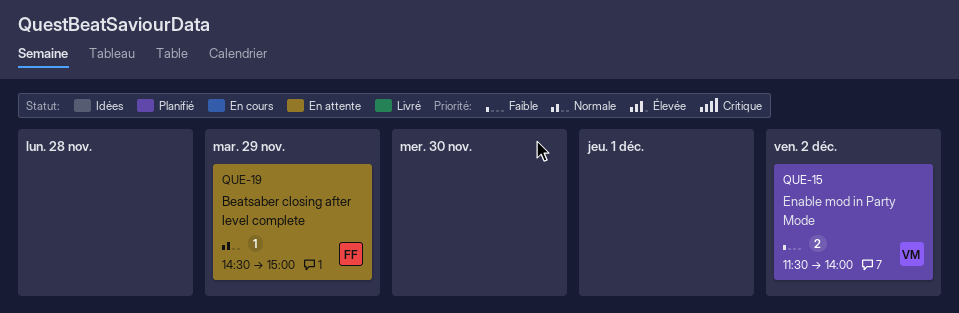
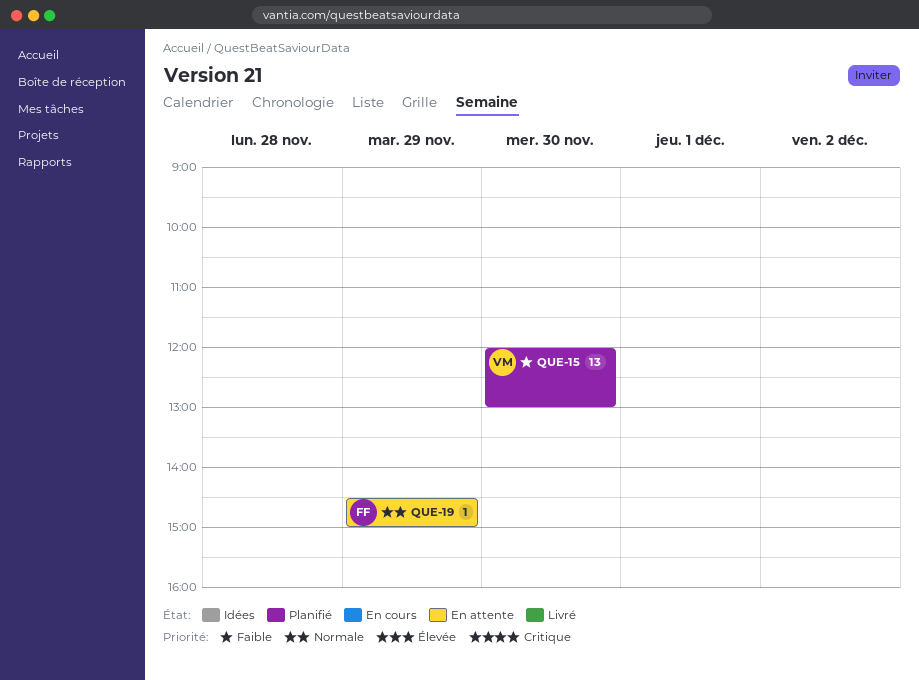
QUE-15, estimate: 2 -> 13
QUE-15, day: Dec 2 -> Nov 30
QUE-15, begins: 11:30 -> 12:00
QUE-15, ends: 14:00 -> 13:00

